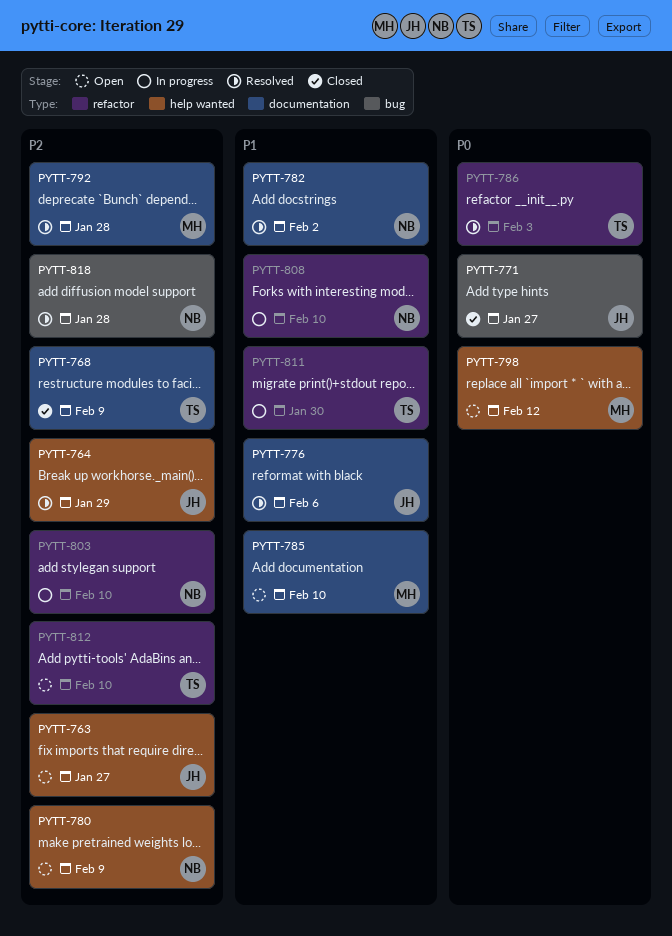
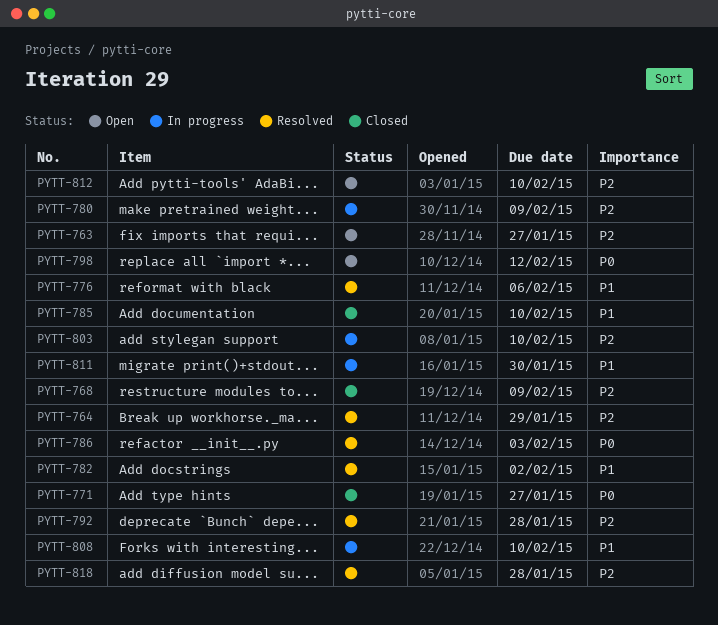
PYTT-780, status: Open -> In progress
PYTT-785, status: Open -> Closed

